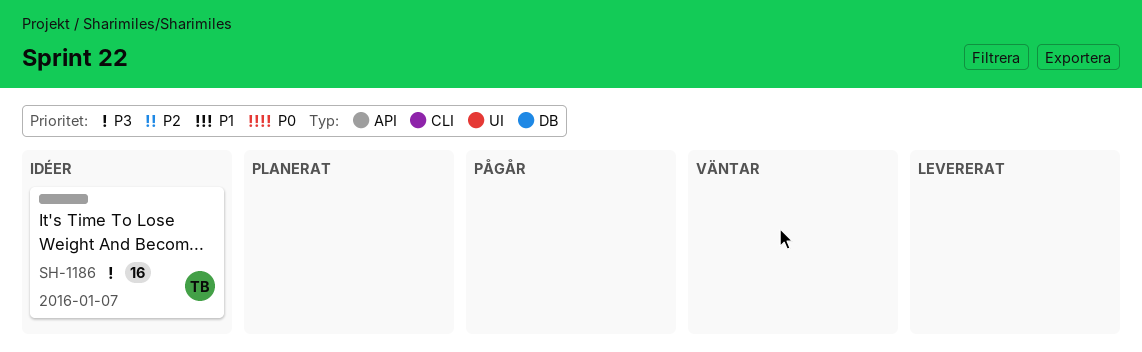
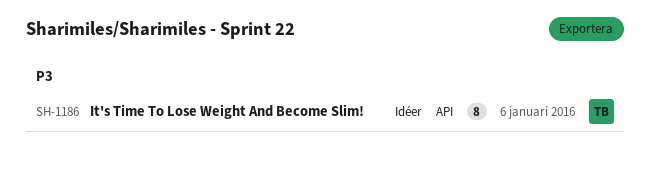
SH-1186, estimate: 16 -> 8
SH-1186, due: Jan 7 -> Jan 6

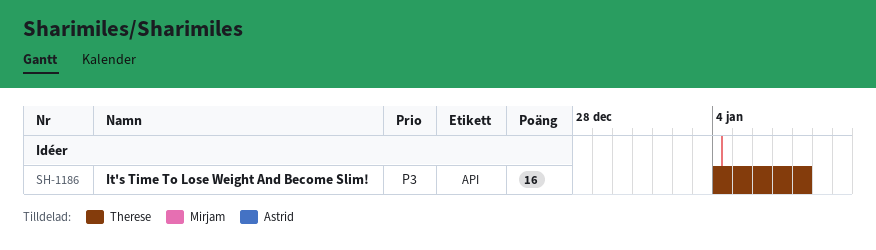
SH-1186, estimate: 8 -> 16
SH-1186, due: Jan 6 -> Jan 8

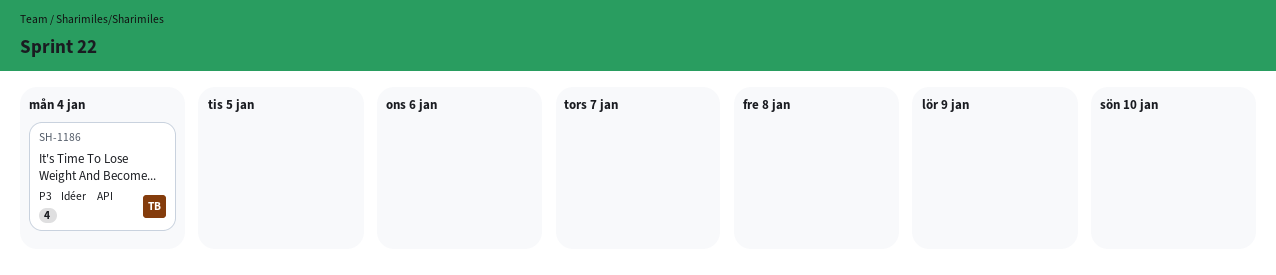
SH-1186, estimate: 16 -> 4
SH-1186, due: Jan 8 -> Jan 4

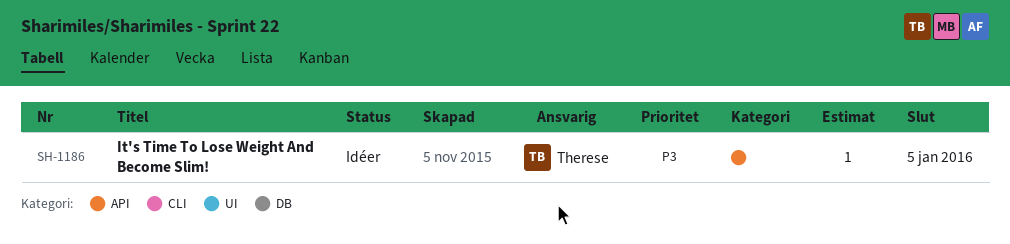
SH-1186, estimate: 4 -> 1
SH-1186, due: Jan 4 -> Jan 5

